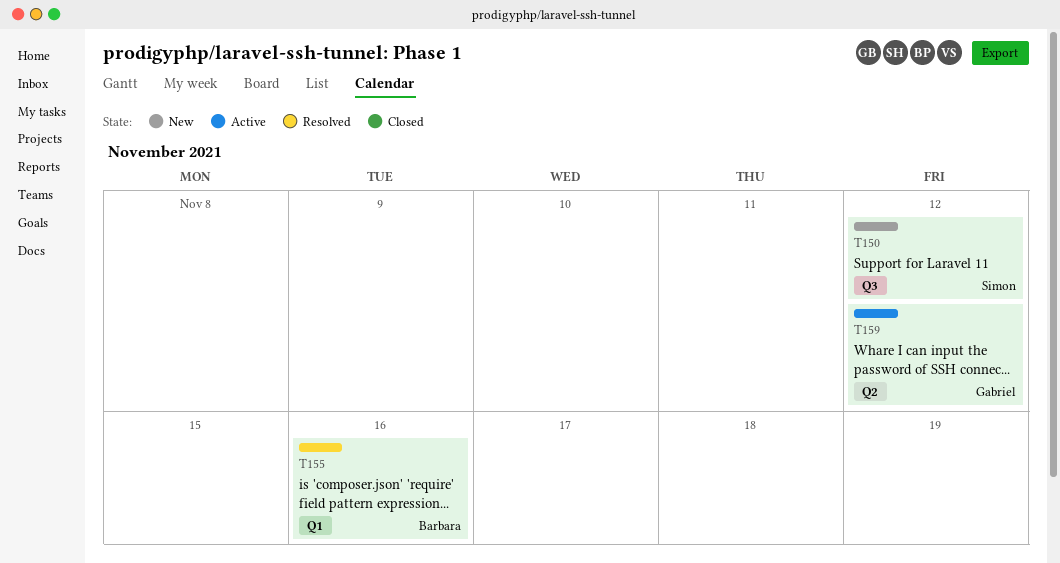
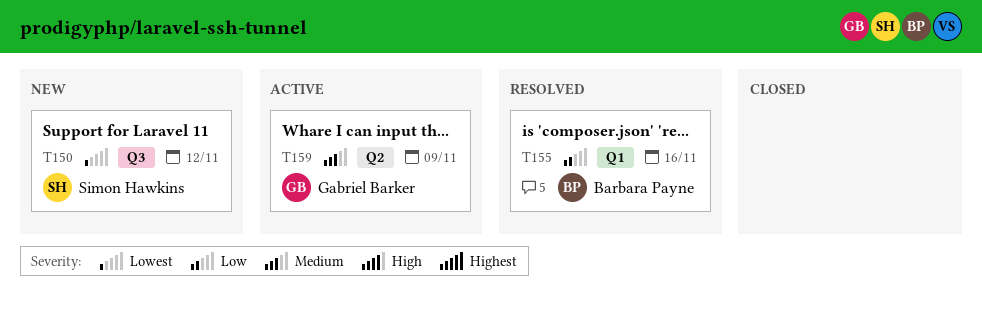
T159, due: Nov 12 -> Nov 9

